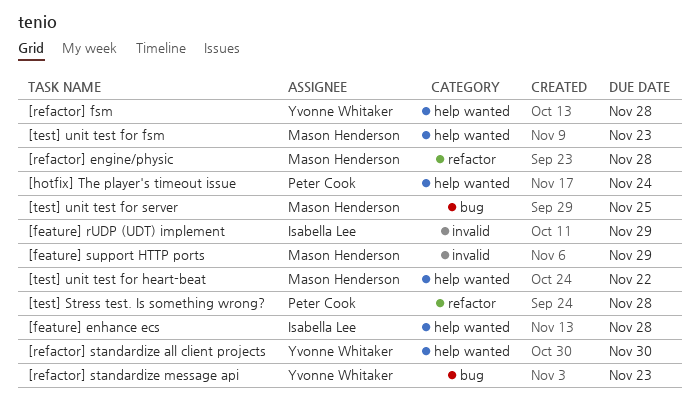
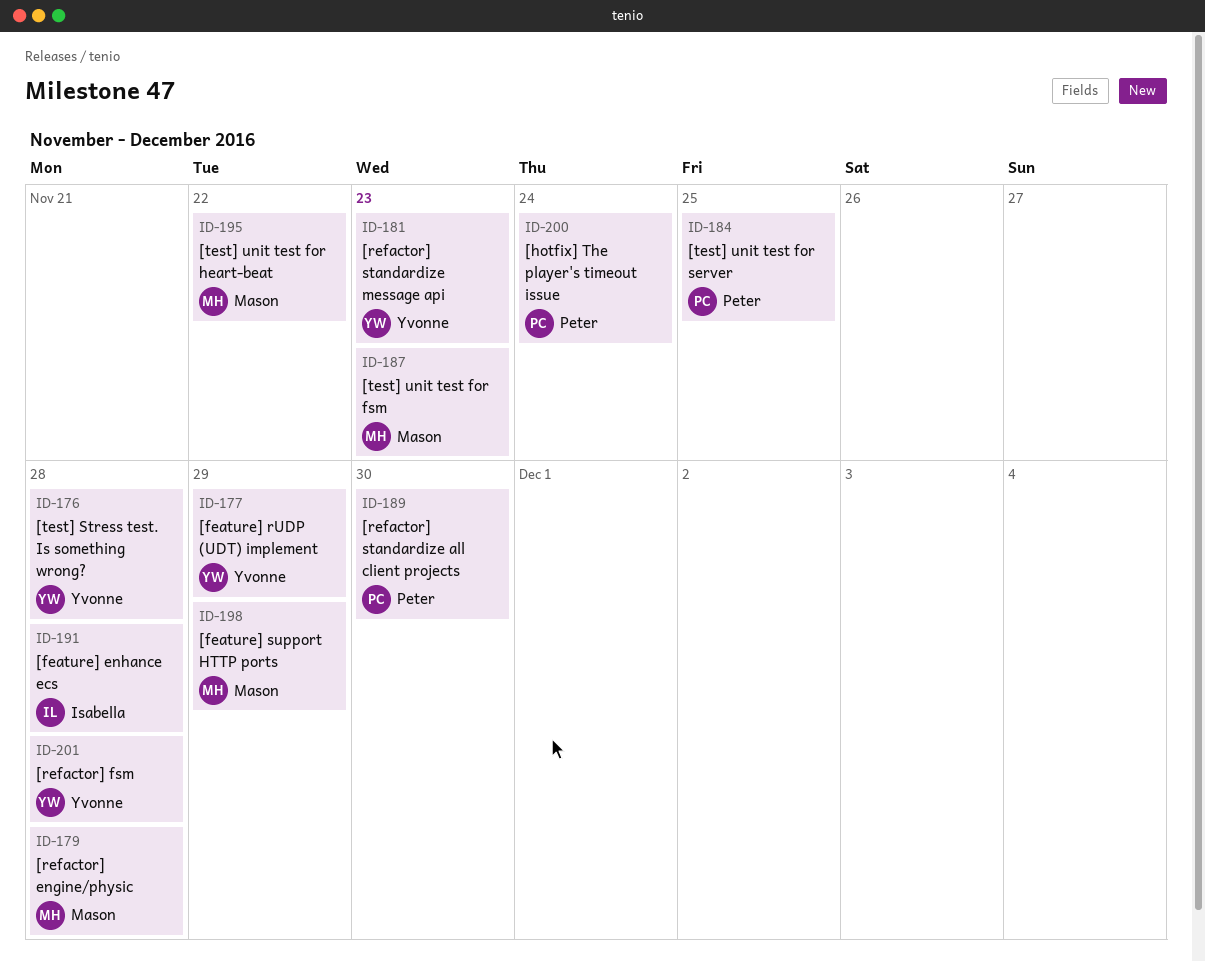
[feature] rUDP (UDT) implement, owner: Isabella Lee -> Yvonne Whitaker
[refactor] standardize all client projects, owner: Yvonne Whitaker -> Peter Cook
[test] Stress test. Is something wrong?, owner: Peter Cook -> Yvonne Whitaker
[test] unit test for server, owner: Mason Henderson -> Peter Cook

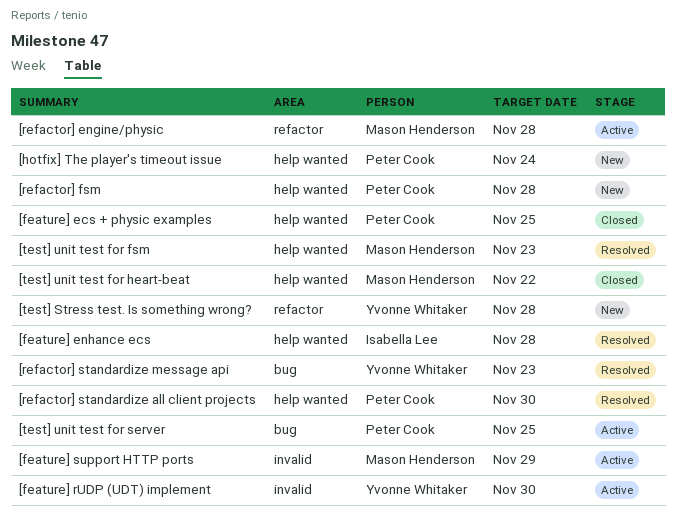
[feature] ecs + physic examples: none -> present
[feature] rUDP (UDT) implement, due: Nov 29 -> Nov 30
[refactor] fsm, owner: Yvonne Whitaker -> Peter Cook

